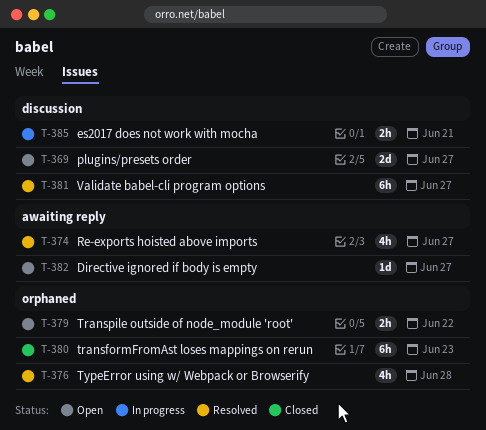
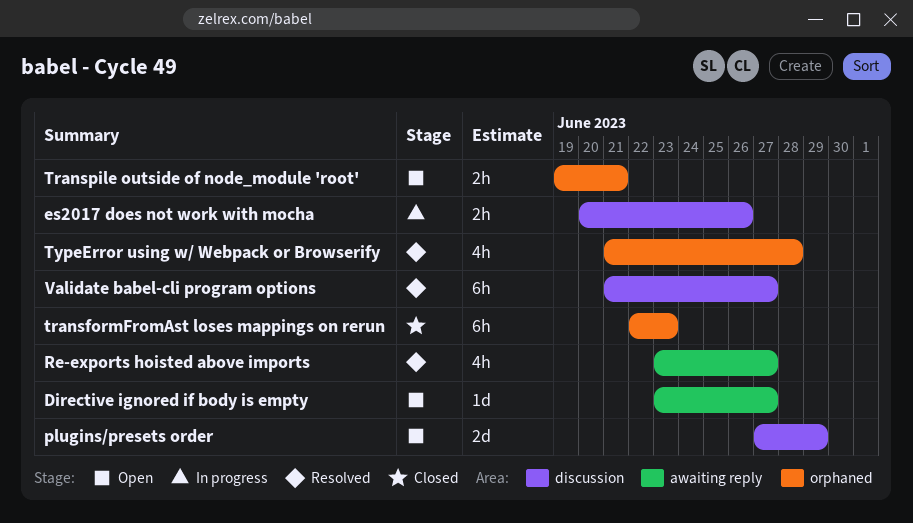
es2017 does not work with mocha, due: Jun 21 -> Jun 26
plugins/presets order, due: Jun 27 -> Jun 29
Transpile outside of node_module 'root', due: Jun 22 -> Jun 21

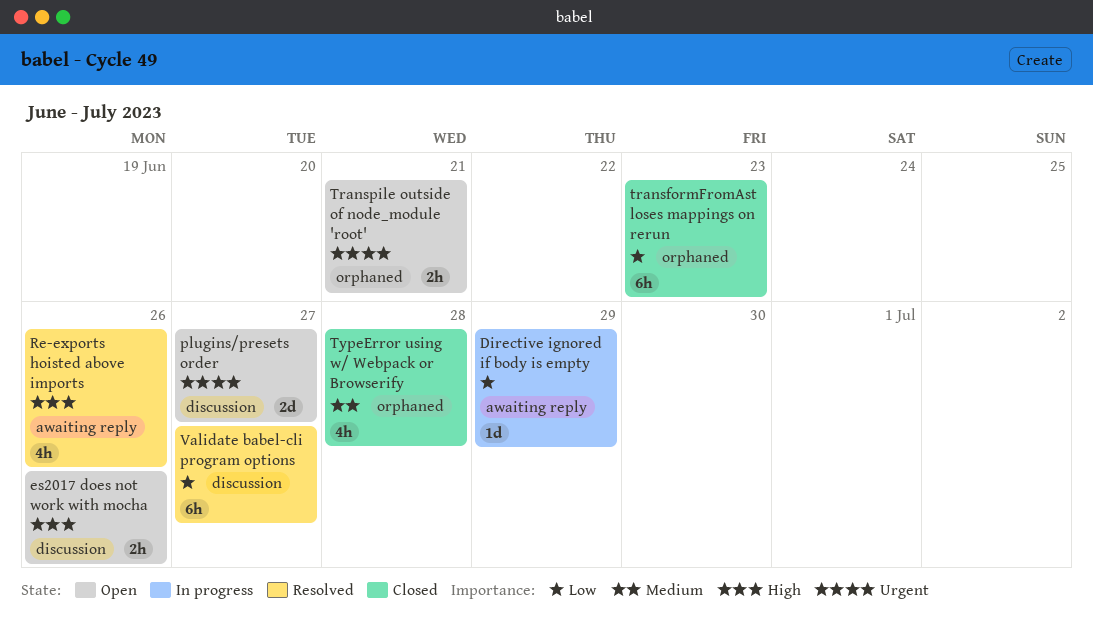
Directive ignored if body is empty, status: Open -> In progress
Directive ignored if body is empty, due: Jun 27 -> Jun 29
es2017 does not work with mocha, status: In progress -> Open
plugins/presets order, due: Jun 29 -> Jun 27
Re-exports hoisted above imports, due: Jun 27 -> Jun 26
TypeError using w/ Webpack or Browserify, status: Resolved -> Closed

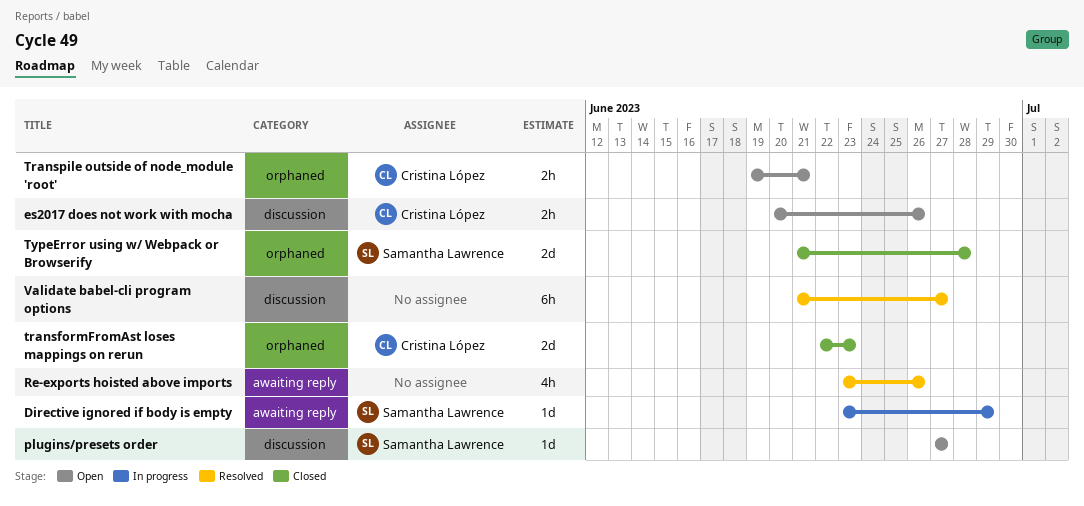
plugins/presets order, estimate: 2d -> 1d
transformFromAst loses mappings on rerun, estimate: 6h -> 2d
TypeError using w/ Webpack or Browserify, estimate: 4h -> 2d

